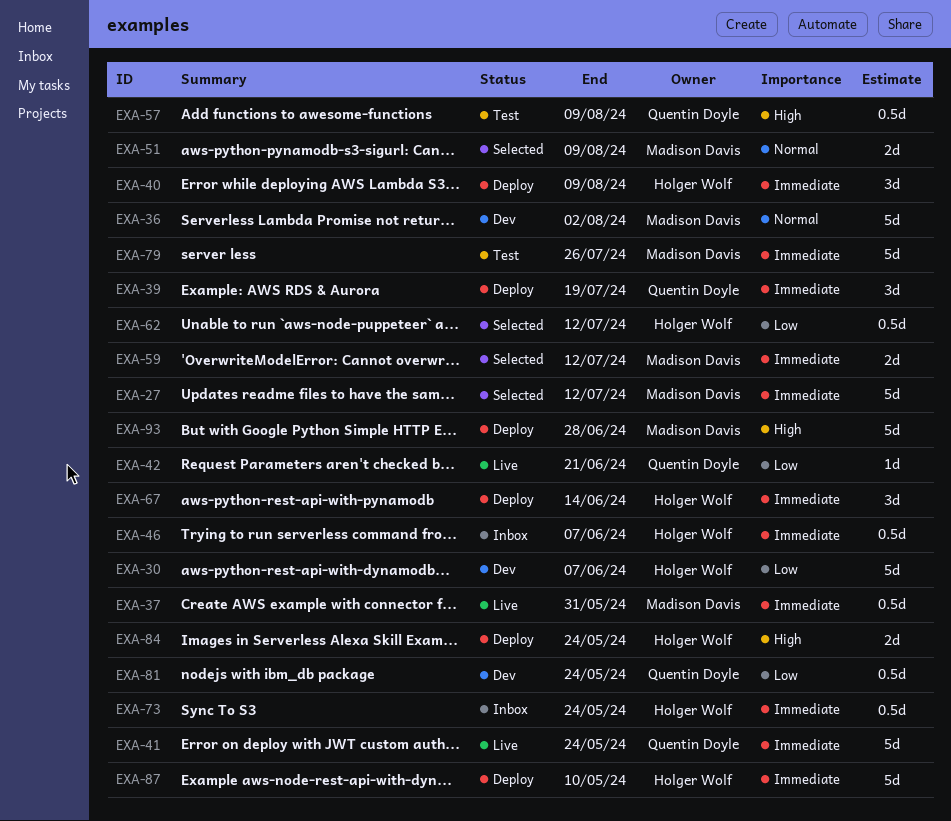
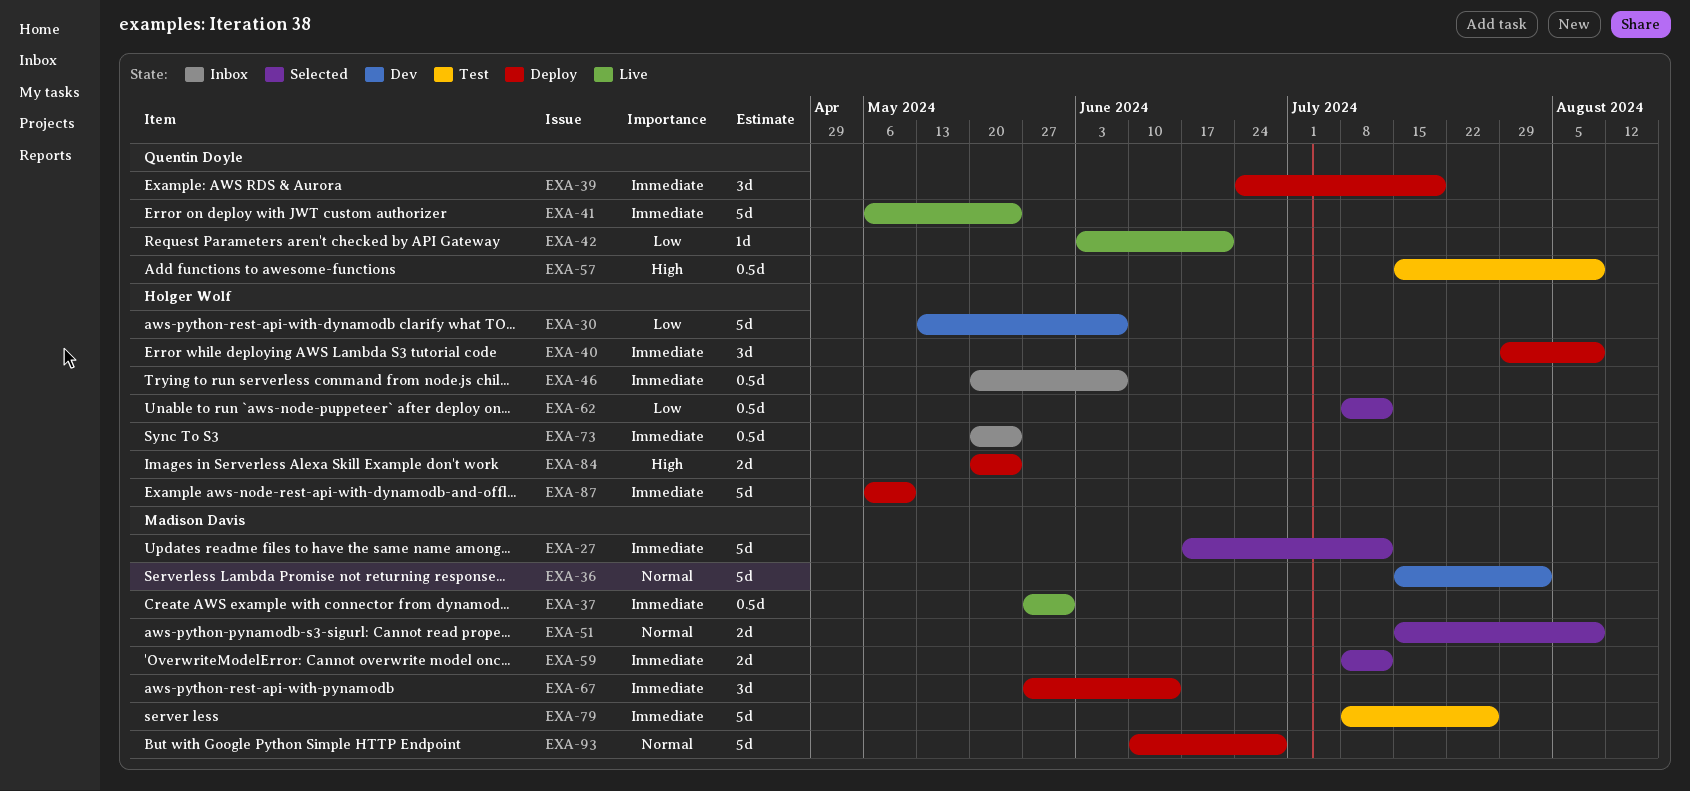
EXA-67, owner: Holger Wolf -> Madison Davis
EXA-81: present -> none
EXA-93, priority: High -> Normal

